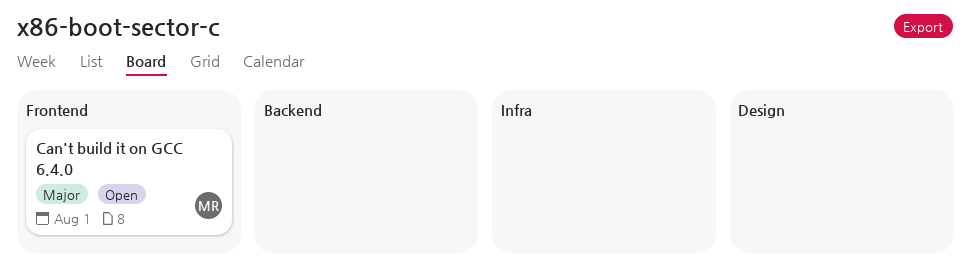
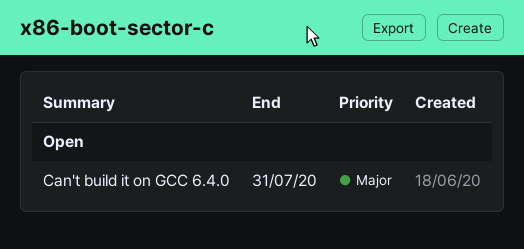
Can't build it on GCC 6.4.0, due: Aug 1 -> Jul 31

